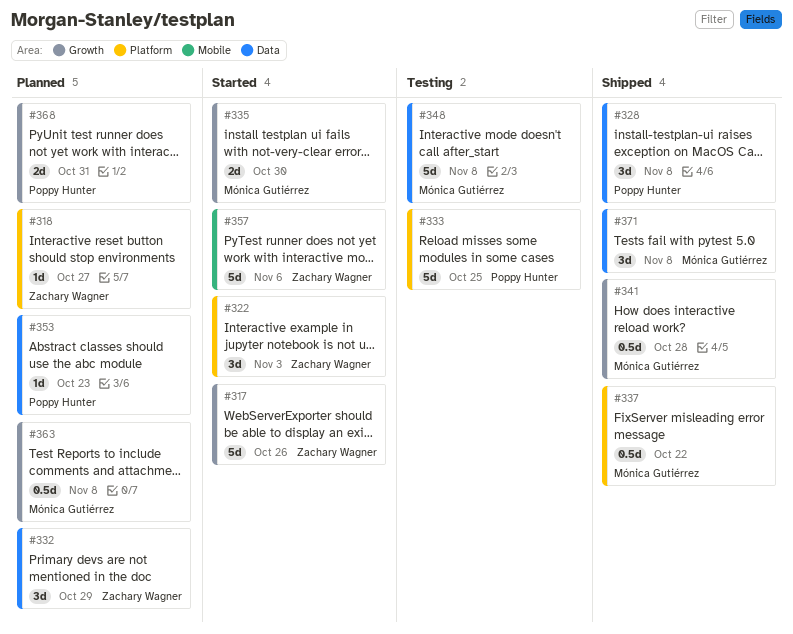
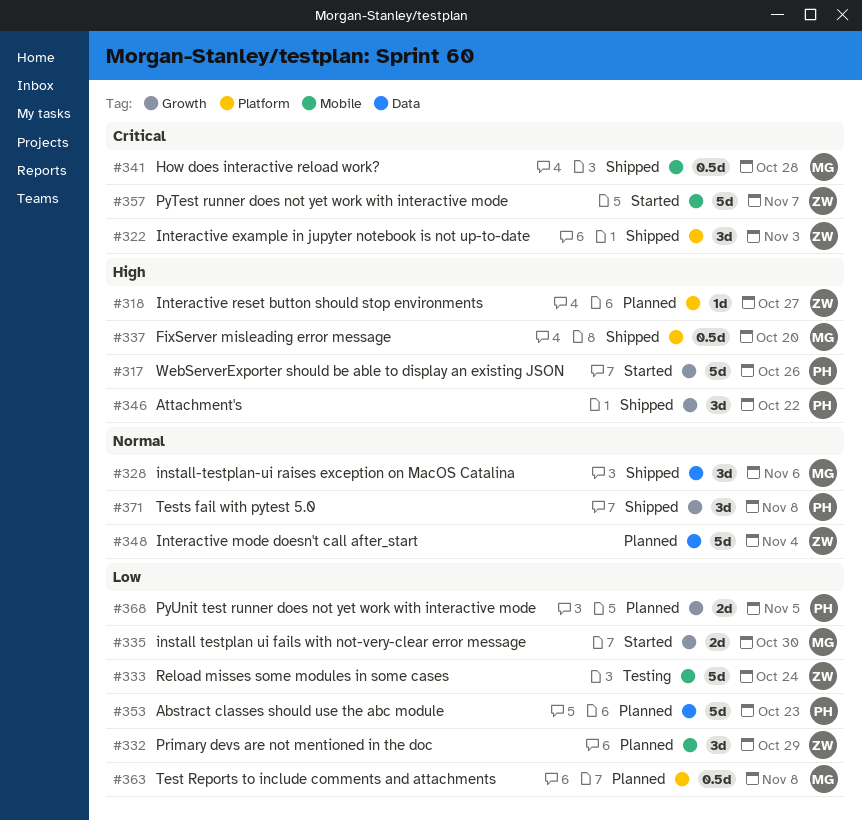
#317, owner: Zachary Wagner -> Poppy Hunter
#322, status: Started -> Shipped
#328, owner: Poppy Hunter -> Mónica Gutiérrez
#328, due: Nov 8 -> Nov 6
#332, label: Data -> Mobile
#333, owner: Poppy Hunter -> Zachary Wagner
#333, label: Platform -> Mobile
#333, due: Oct 25 -> Oct 24
#337, due: Oct 22 -> Oct 20
#341, label: Growth -> Mobile
#346: none -> present
#348, status: Testing -> Planned
#348, owner: Mónica Gutiérrez -> Zachary Wagner
#348, due: Nov 8 -> Nov 4
#353, estimate: 1d -> 5d
#357, due: Nov 6 -> Nov 7
#363, label: Growth -> Platform
#368, due: Oct 31 -> Nov 5
#371, owner: Mónica Gutiérrez -> Poppy Hunter
#371, label: Data -> Growth

